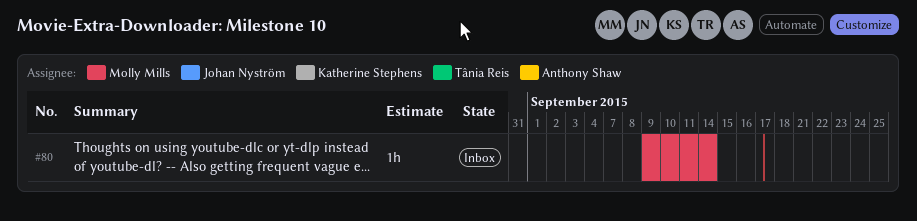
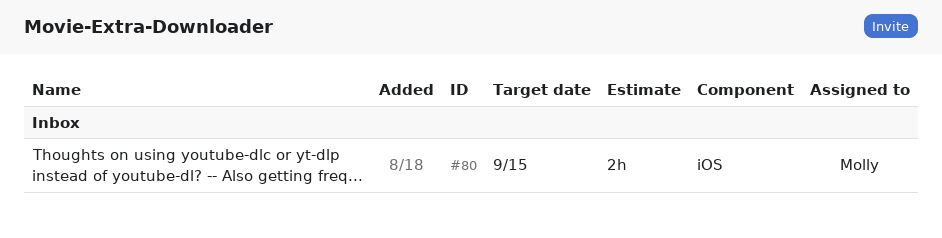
#80, estimate: 1h -> 2h
#80, due: Sep 14 -> Sep 15

